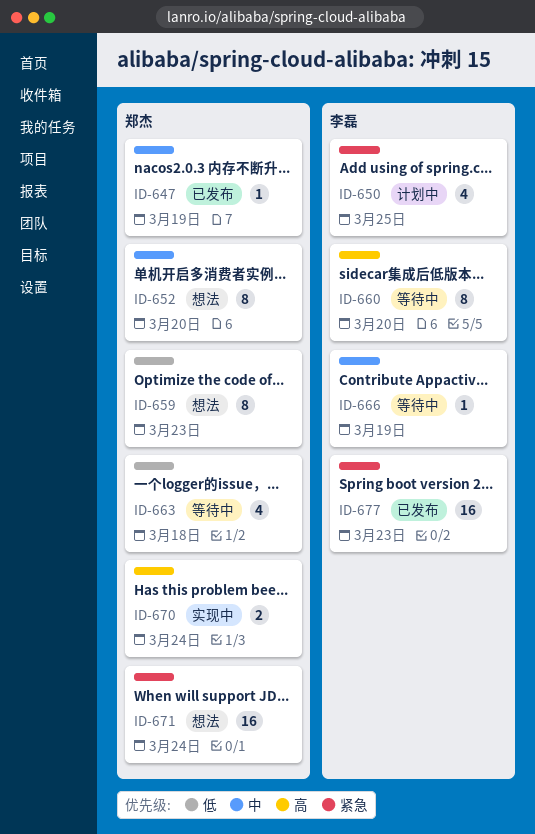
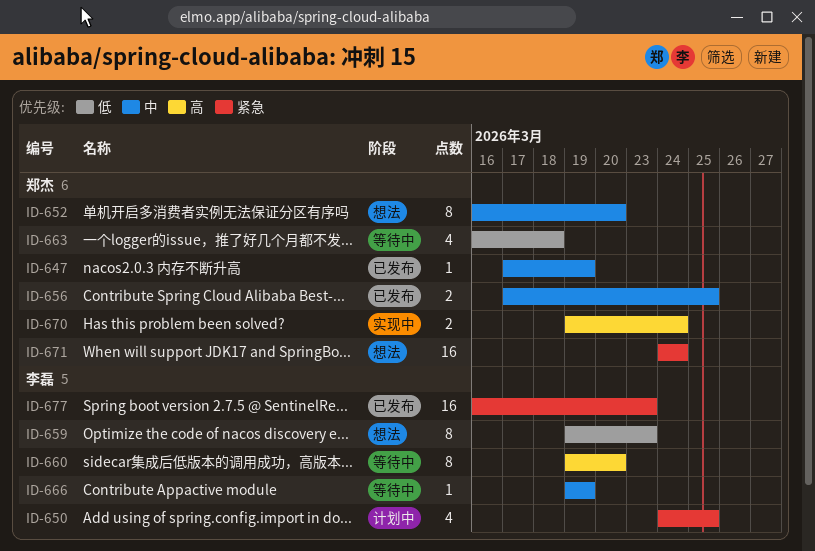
ID-656: none -> present
ID-659, owner: 郑杰 -> 李磊

